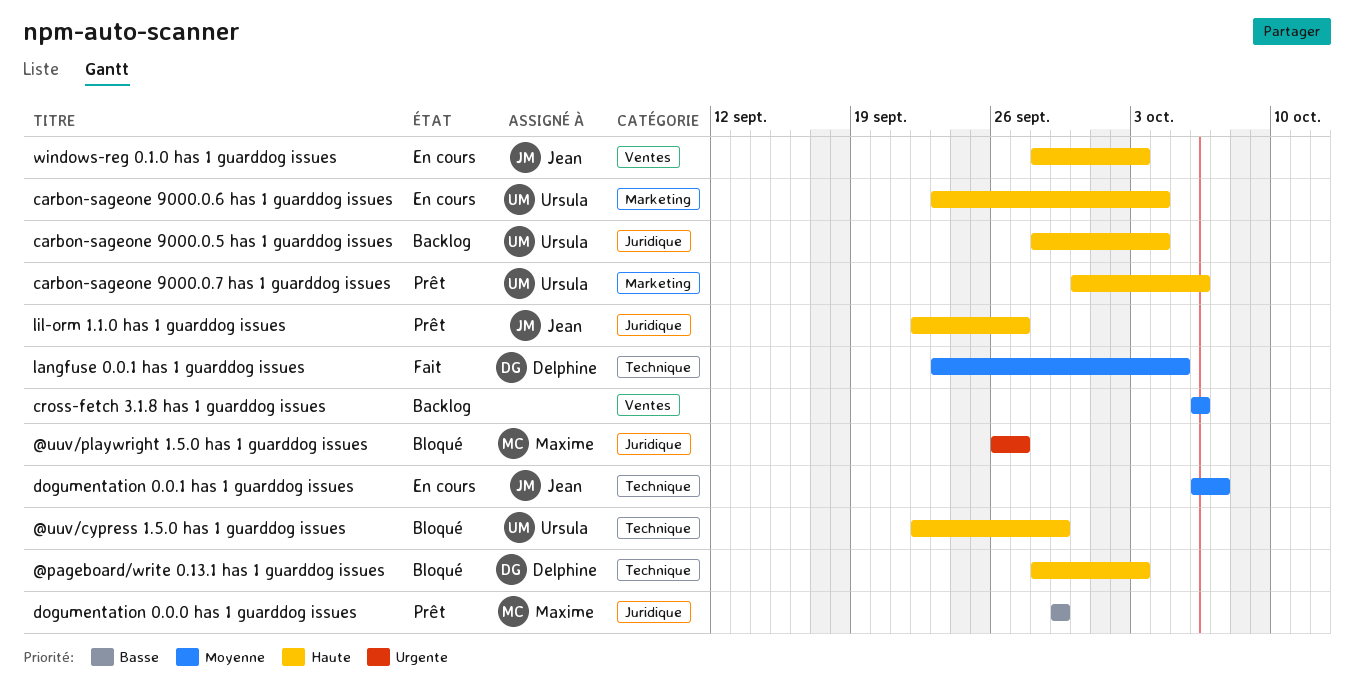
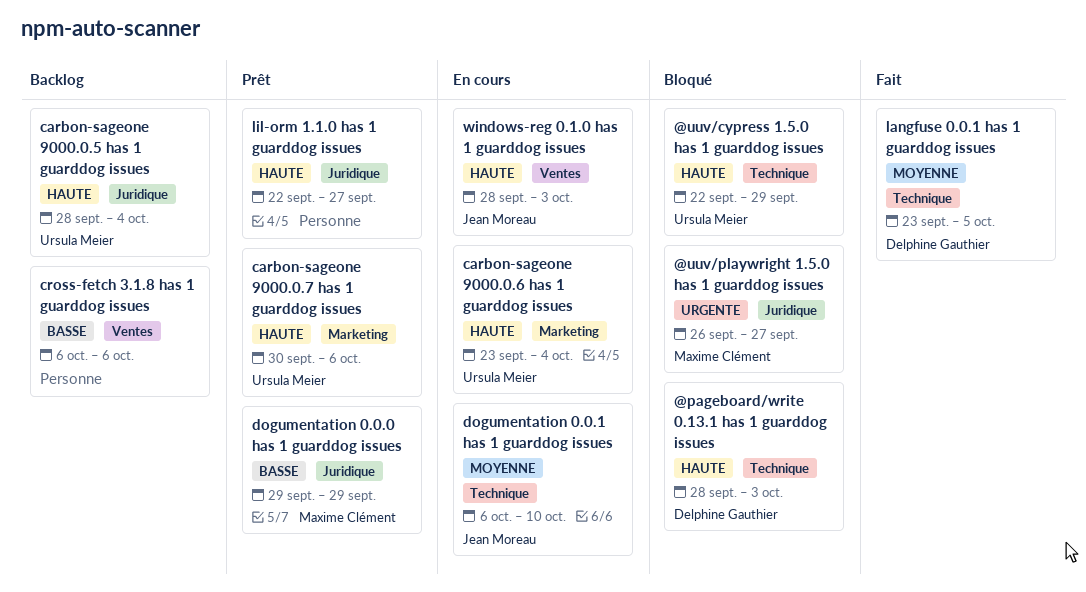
cross-fetch 3.1.8 has 1 guarddog issues, priority: Moyenne -> Basse
dogumentation 0.0.1 has 1 guarddog issues, due: Oct 7 -> Oct 10
lil-orm 1.1.0 has 1 guarddog issues, owner: Jean Moreau -> none

